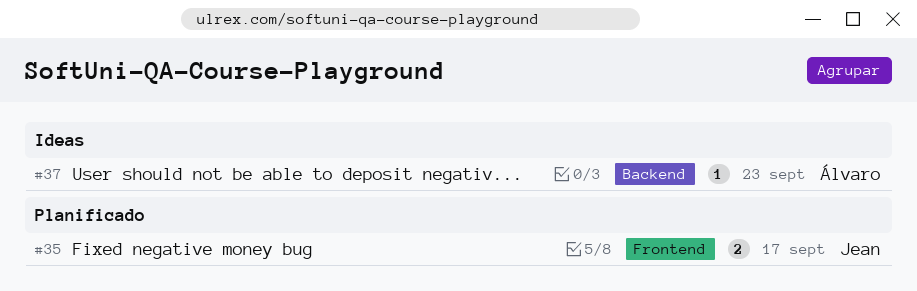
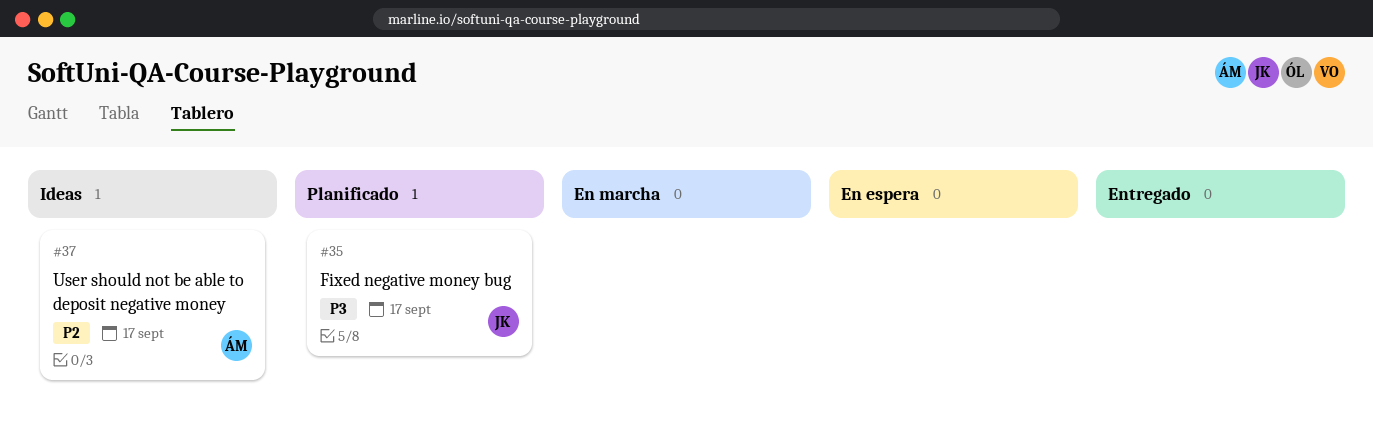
#37, due: Sep 23 -> Sep 17

